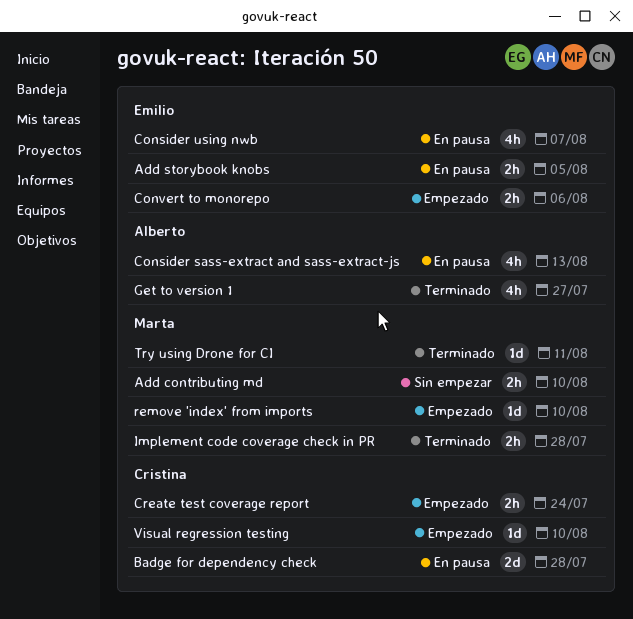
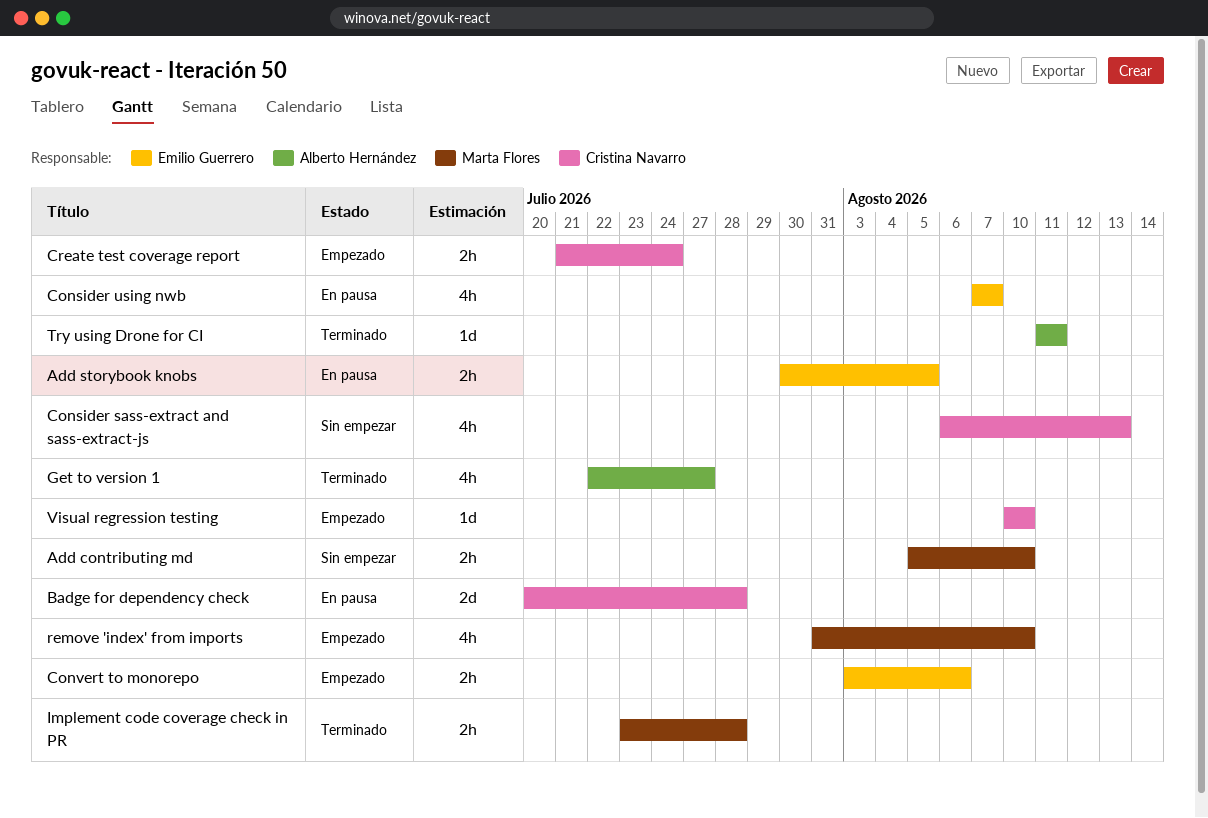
Consider sass-extract and sass-extract-js, status: En pausa -> Sin empezar
Consider sass-extract and sass-extract-js, owner: Alberto Hernández -> Cristina Navarro
remove 'index' from imports, estimate: 1d -> 4h
Try using Drone for CI, owner: Marta Flores -> Alberto Hernández

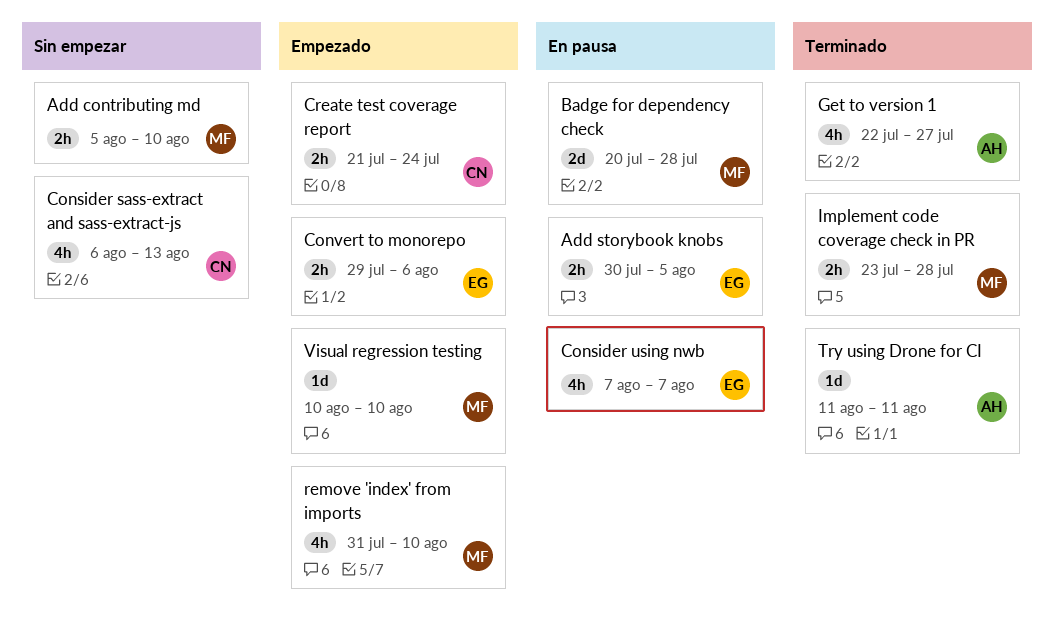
Badge for dependency check, owner: Cristina Navarro -> Marta Flores
Convert to monorepo, start: Aug 3 -> Jul 29
Visual regression testing, owner: Cristina Navarro -> Marta Flores

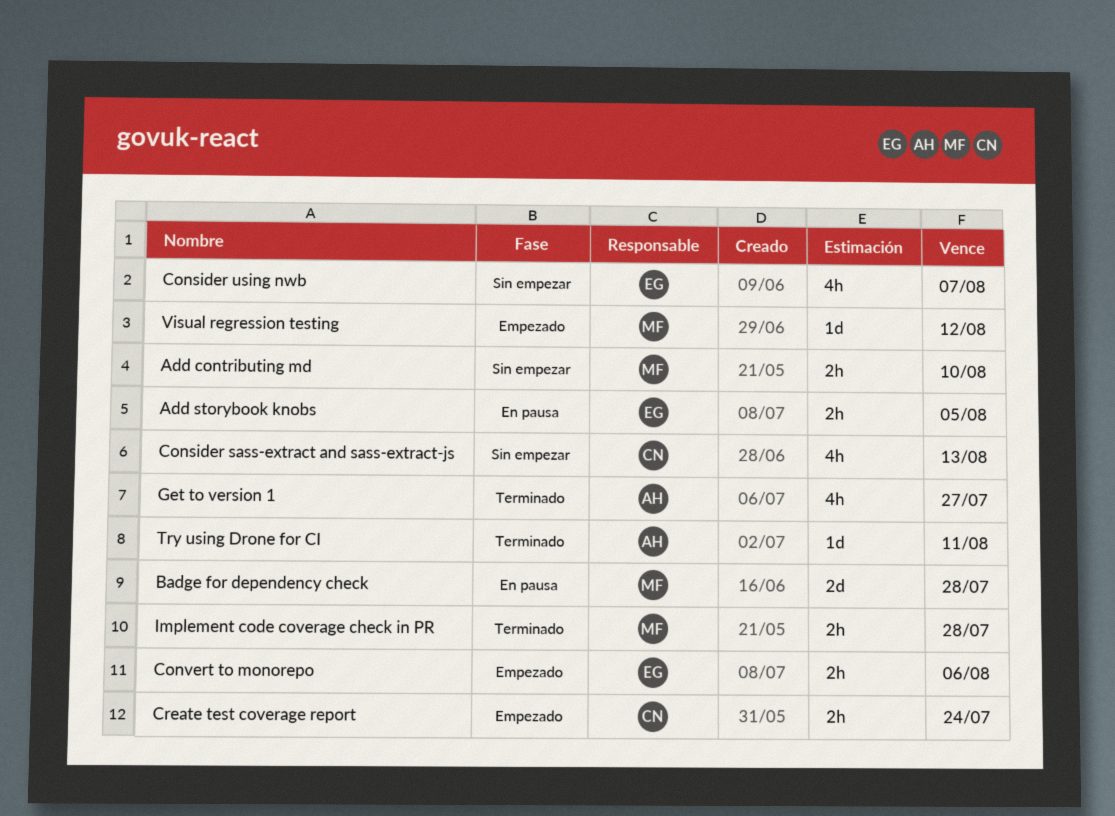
Consider using nwb, status: En pausa -> Sin empezar
remove 'index' from imports: present -> none
Visual regression testing, due: Aug 10 -> Aug 12

